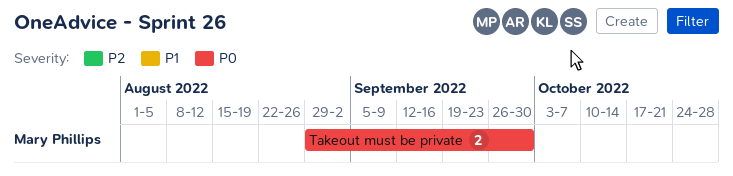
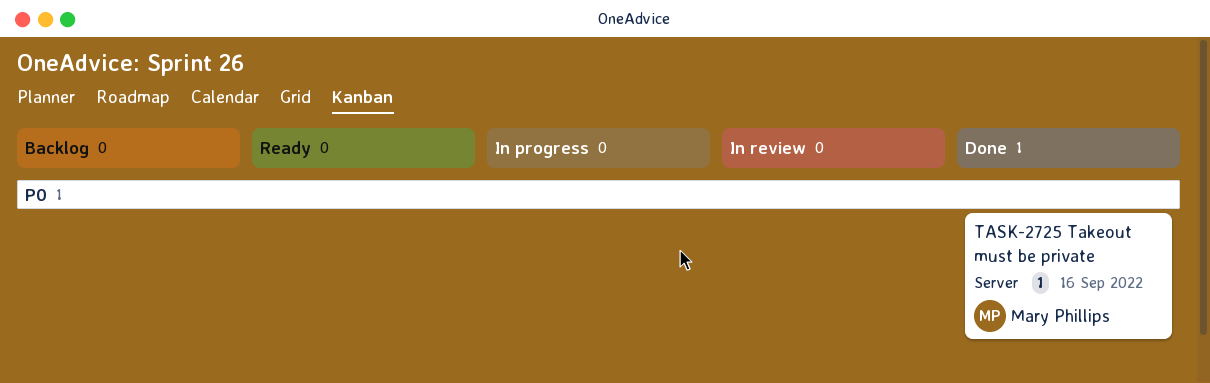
Takeout must be private, estimate: 2 -> 1
Takeout must be private, due: Sep 30 -> Sep 16

